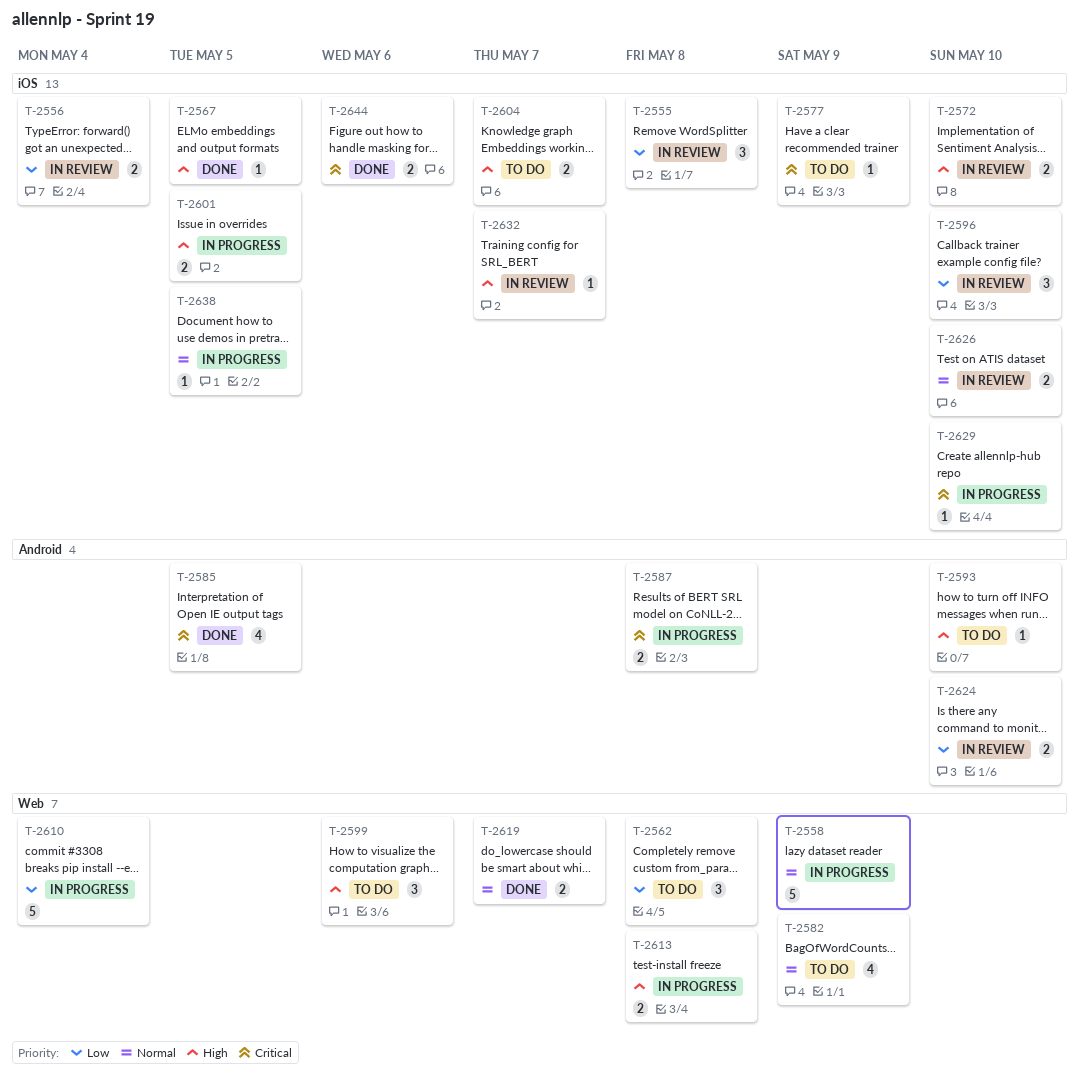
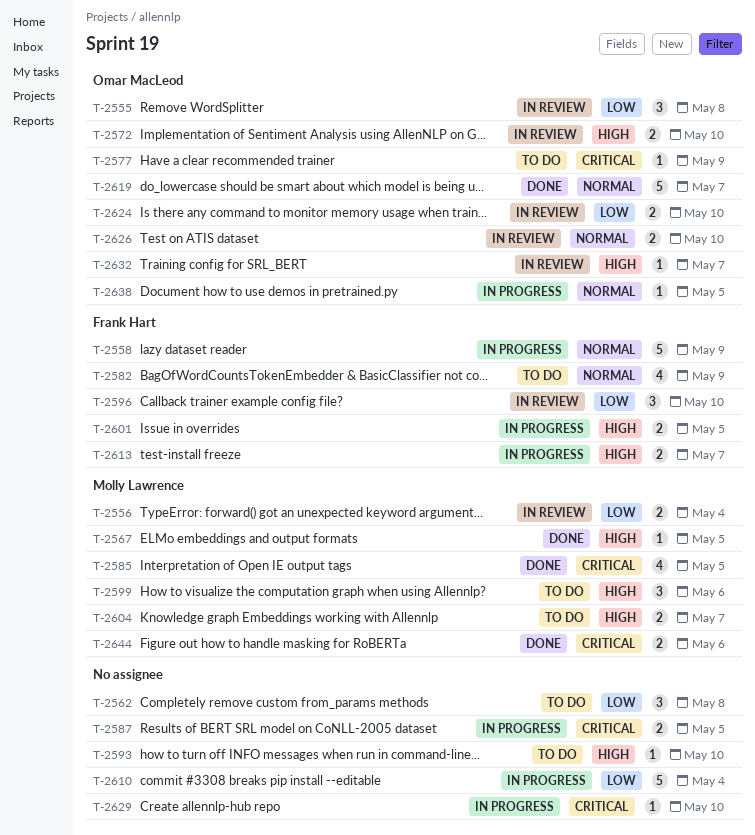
T-2587, due: May 8 -> May 5
T-2613, due: May 8 -> May 7
T-2619, estimate: 2 -> 5

